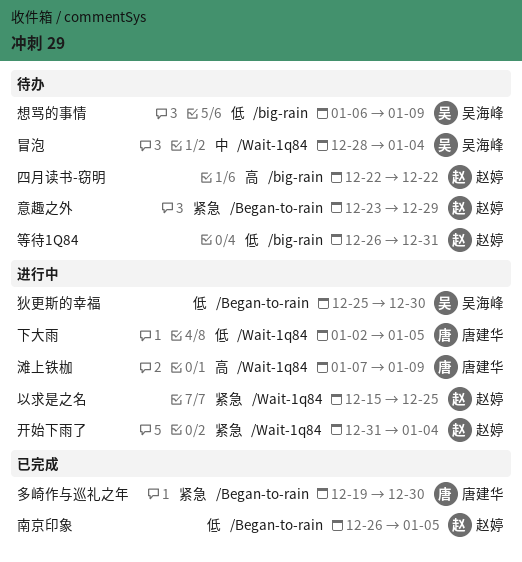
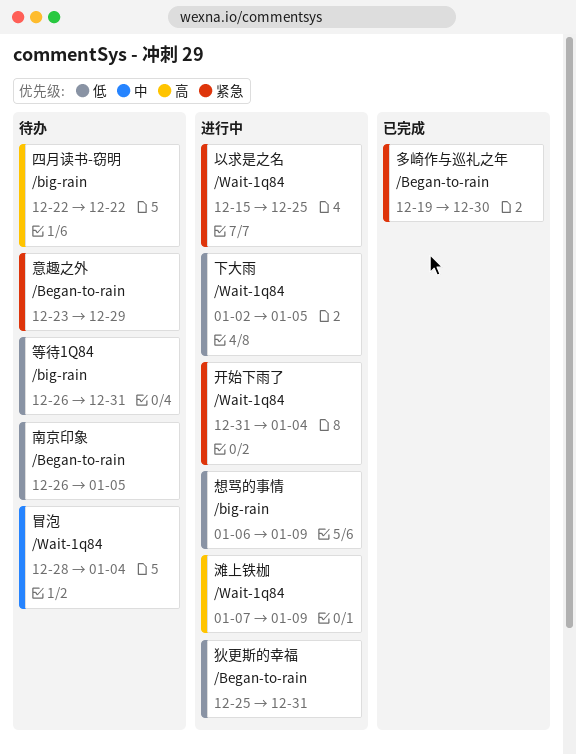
南京印象, status: 已完成 -> 待办
想骂的事情, status: 待办 -> 进行中
狄更斯的幸福, due: Dec 30 -> Dec 31

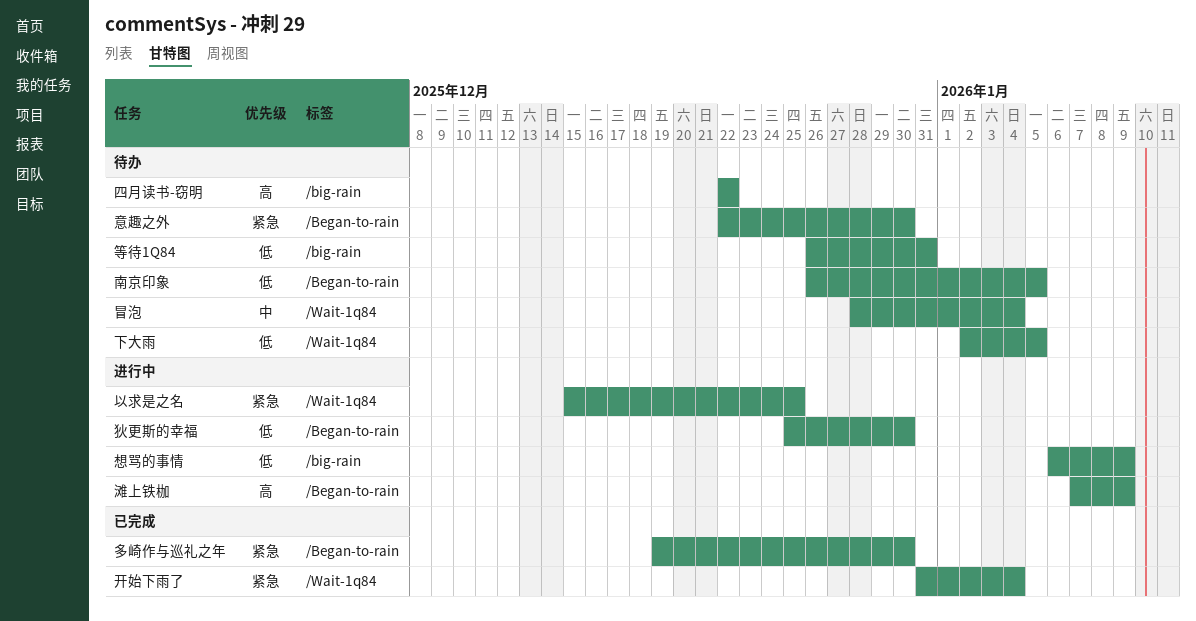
下大雨, status: 进行中 -> 待办
开始下雨了, status: 进行中 -> 已完成
意趣之外, start: Dec 23 -> Dec 22
意趣之外, due: Dec 29 -> Dec 30
滩上铁枷, label: /Wait-1q84 -> /Began-to-rain
狄更斯的幸福, due: Dec 31 -> Dec 30

